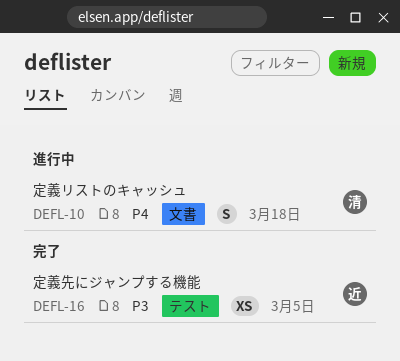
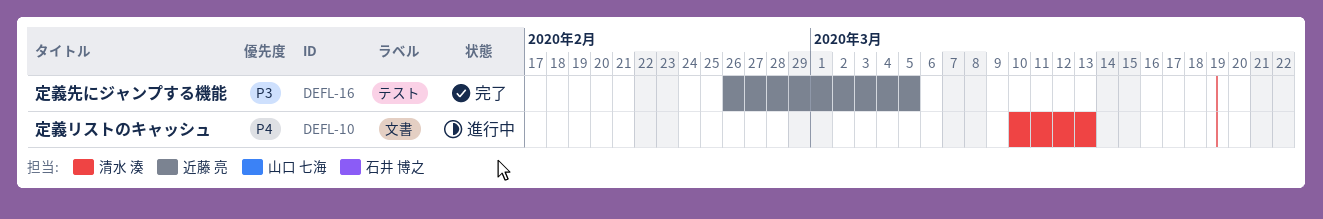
DEFL-10, due: Mar 18 -> Mar 13

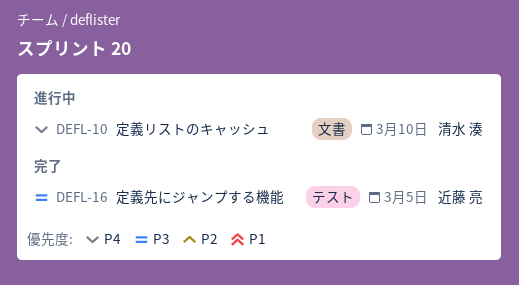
DEFL-10, due: Mar 13 -> Mar 10

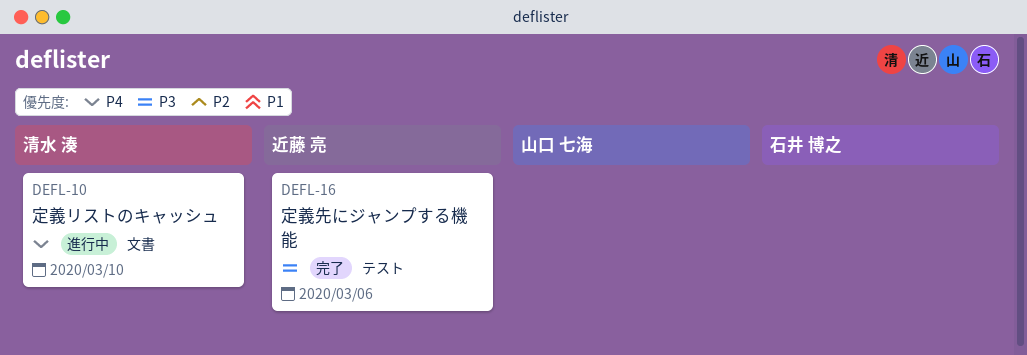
DEFL-16, due: Mar 5 -> Mar 6

